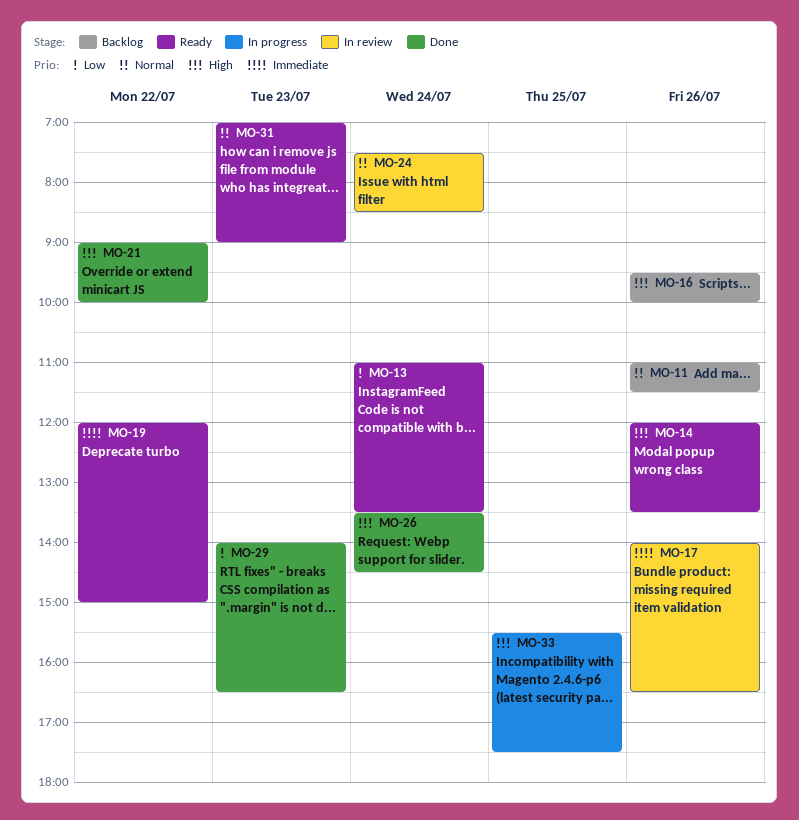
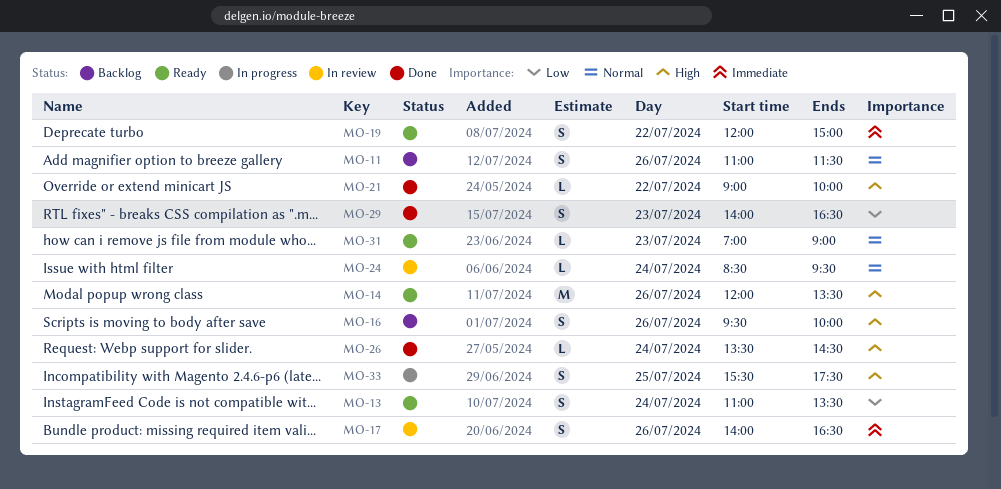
MO-24, begins: 07:30 -> 08:30
MO-24, ends: 08:30 -> 09:30

